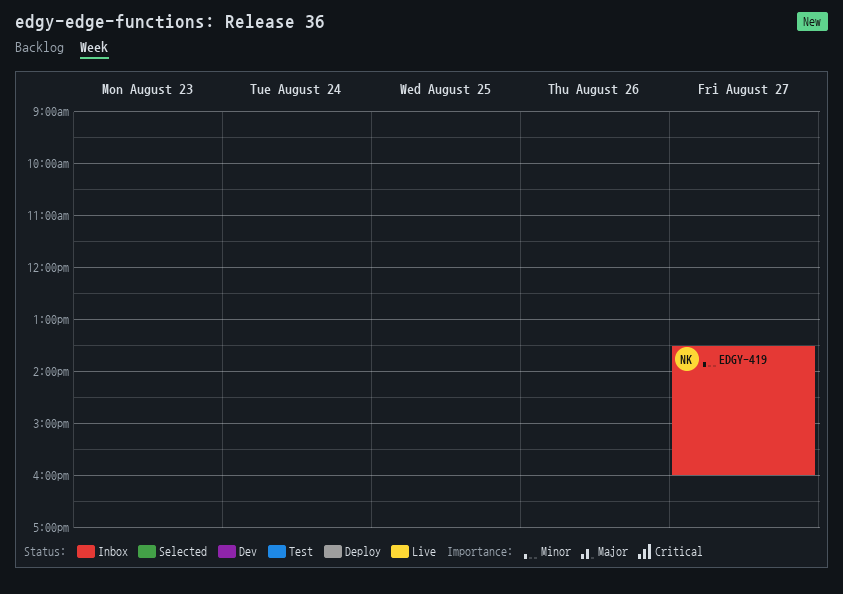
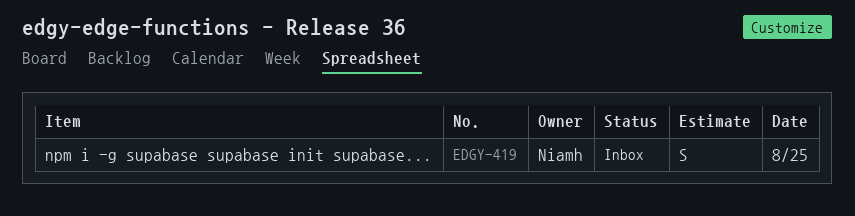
EDGY-419, day: Aug 27 -> Aug 25

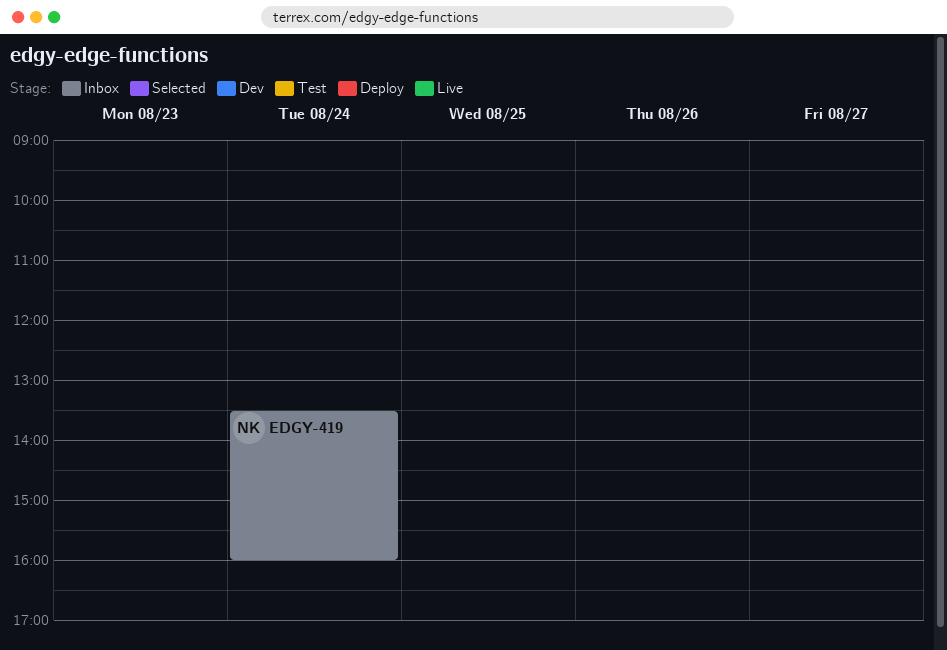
EDGY-419, day: Aug 25 -> Aug 24

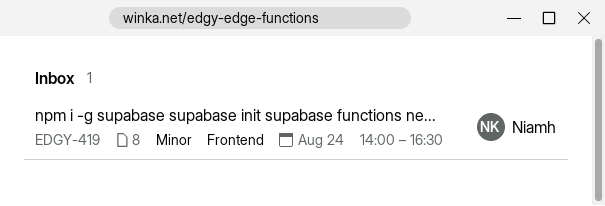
EDGY-419, begins: 13:30 -> 14:00
EDGY-419, ends: 16:00 -> 16:30

